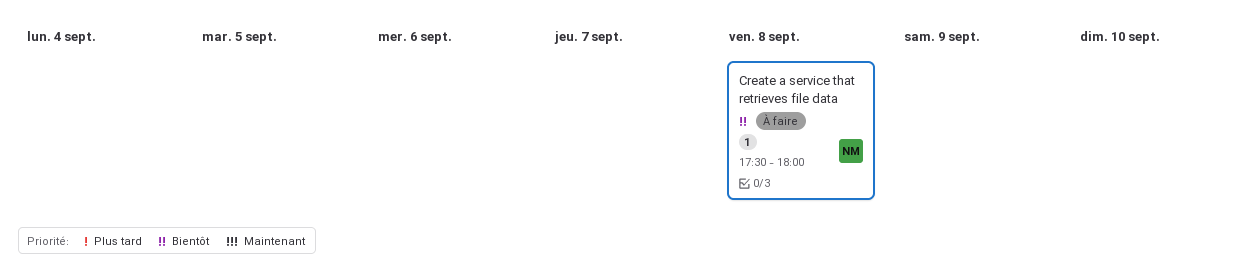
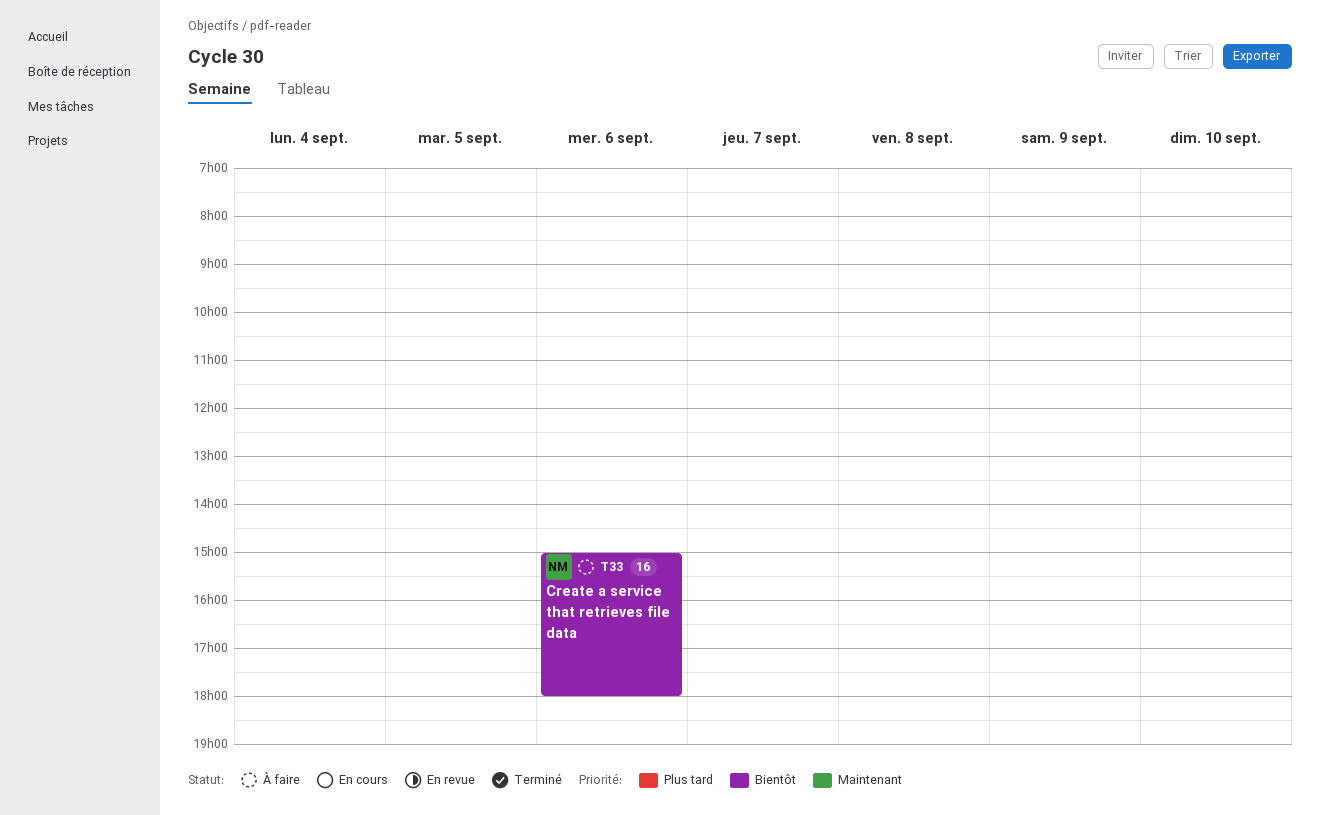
Create a service that retrieves file data, estimate: 1 -> 16
Create a service that retrieves file data, day: Sep 8 -> Sep 6
Create a service that retrieves file data, begins: 17:30 -> 15:00

